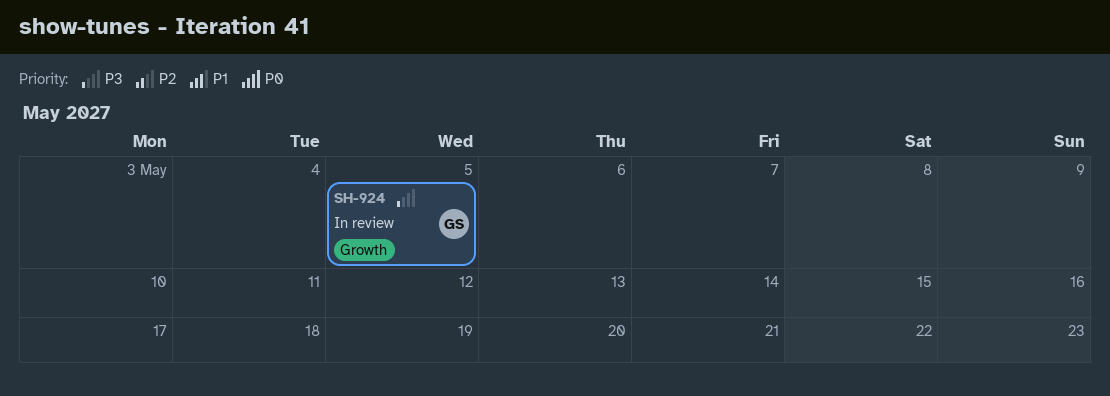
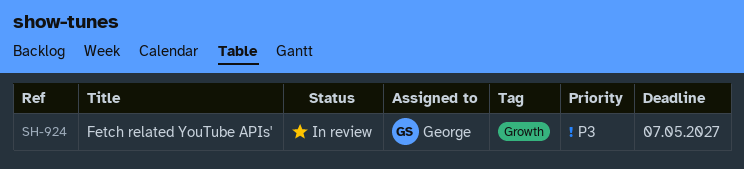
SH-924, due: May 5 -> May 7

